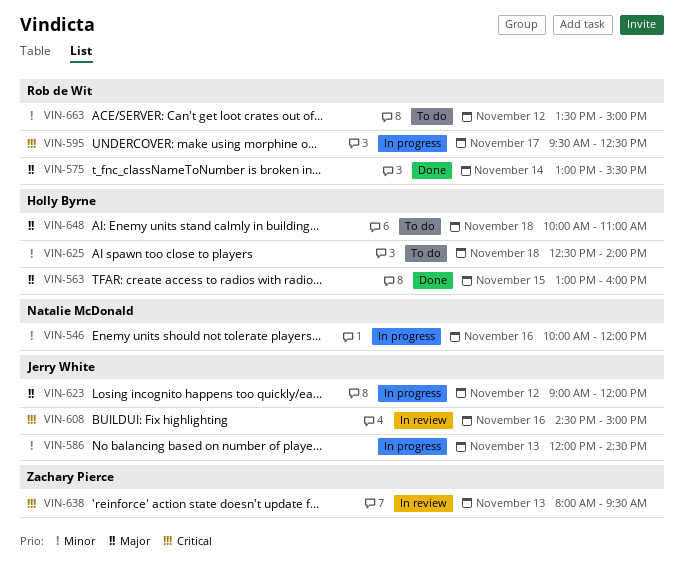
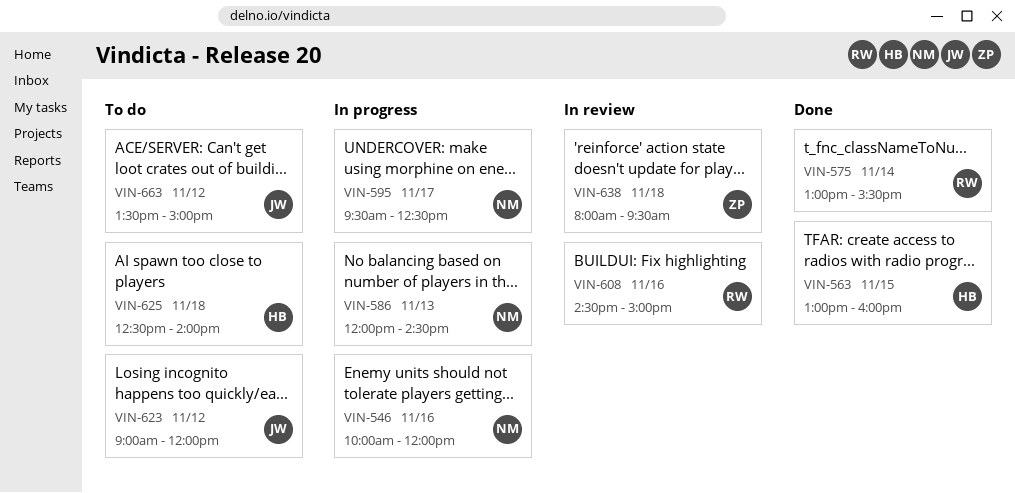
VIN-586, owner: Jerry White -> Natalie McDonald
VIN-595, owner: Rob de Wit -> Natalie McDonald
VIN-608, owner: Jerry White -> Rob de Wit
VIN-623, status: In progress -> To do
VIN-638, day: Nov 13 -> Nov 18
VIN-648: present -> none
VIN-663, owner: Rob de Wit -> Jerry White

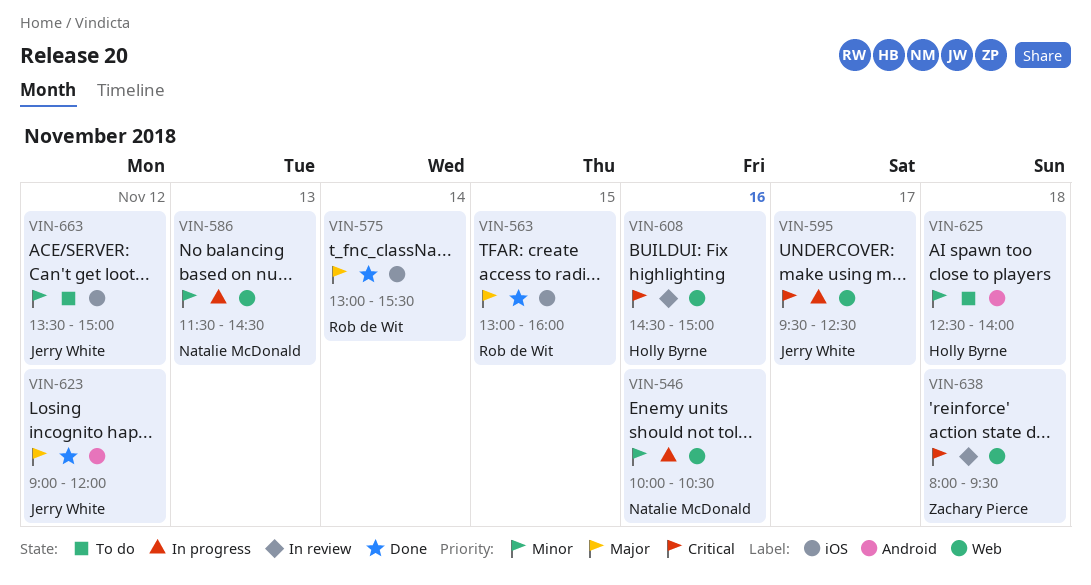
VIN-546, ends: 12:00 -> 10:30
VIN-563, owner: Holly Byrne -> Rob de Wit
VIN-586, begins: 12:00 -> 11:30
VIN-595, owner: Natalie McDonald -> Jerry White
VIN-608, owner: Rob de Wit -> Holly Byrne
VIN-623, status: To do -> Done

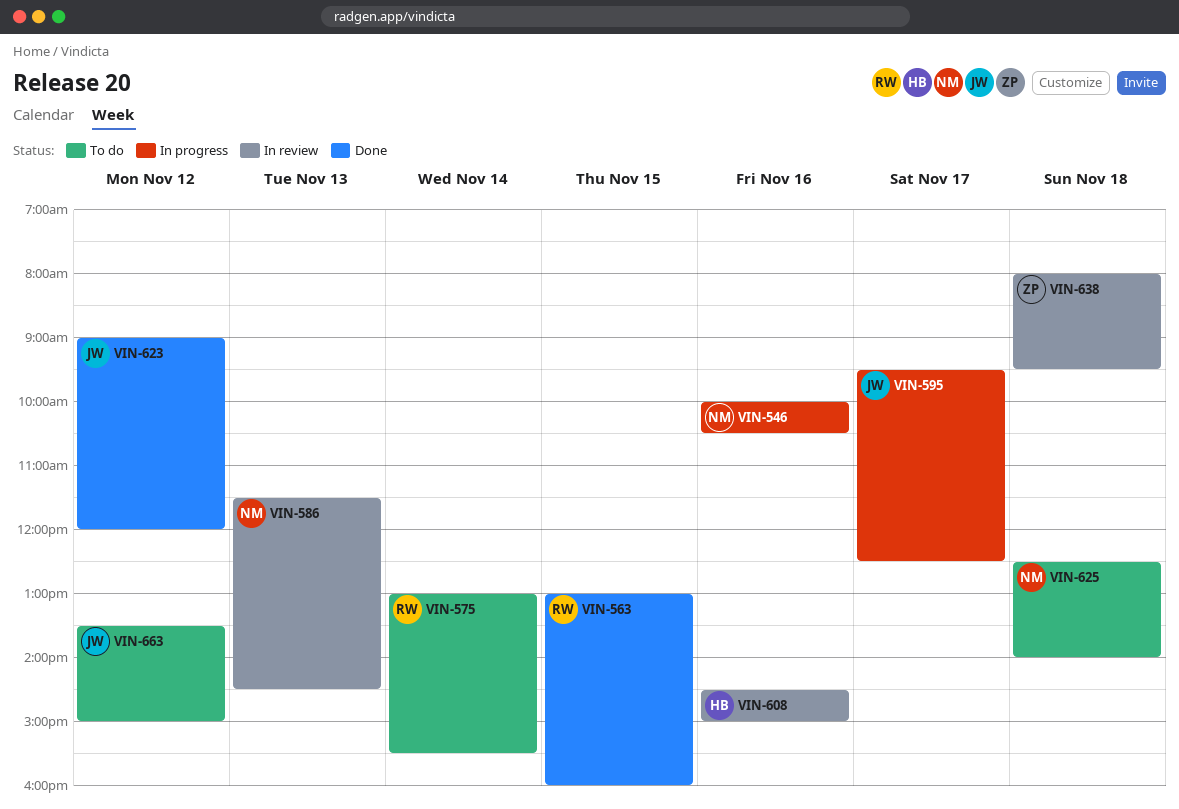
VIN-575, status: Done -> To do
VIN-586, status: In progress -> In review
VIN-625, owner: Holly Byrne -> Natalie McDonald

